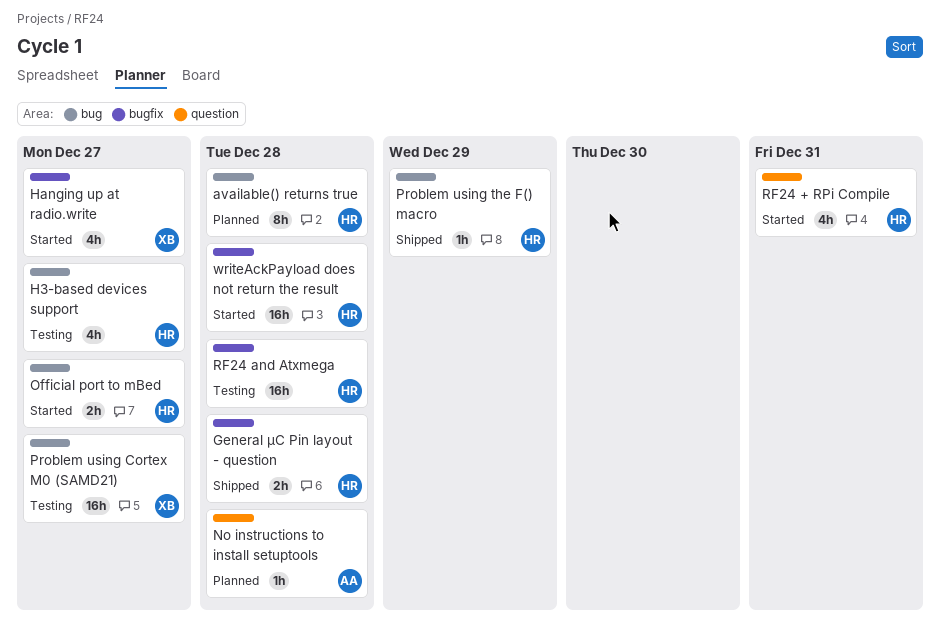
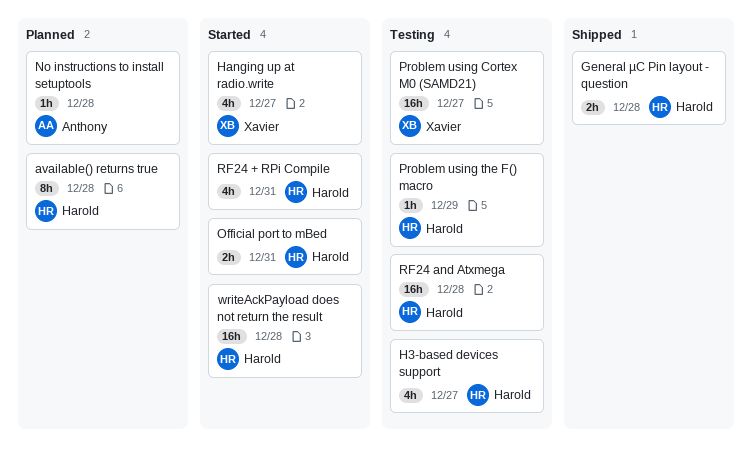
Official port to mBed, due: Dec 27 -> Dec 31
Problem using the F() macro, status: Shipped -> Testing

